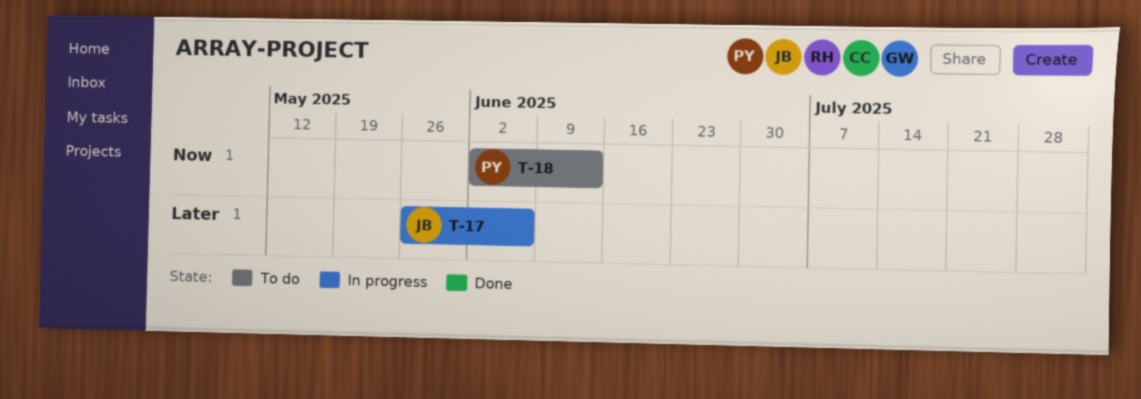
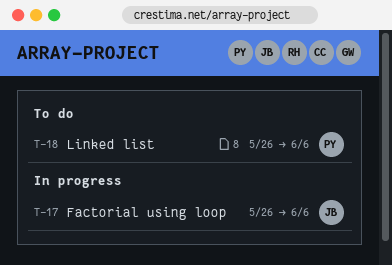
T-18, start: Jun 2 -> May 26
T-18, due: Jun 13 -> Jun 6

